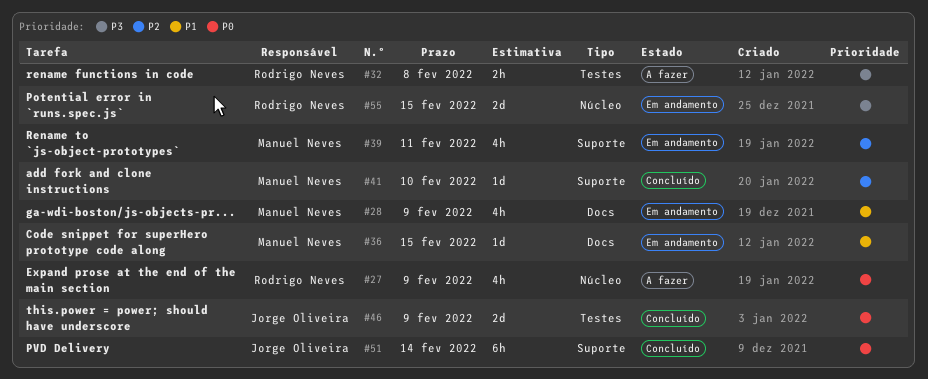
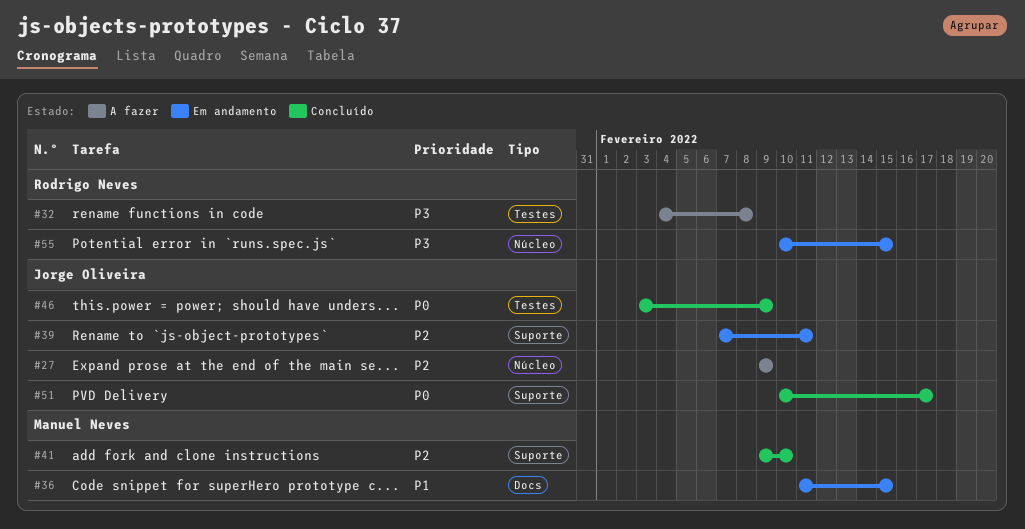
#27, owner: Rodrigo Neves -> Jorge Oliveira
#27, priority: P0 -> P2
#28: present -> none
#39, owner: Manuel Neves -> Jorge Oliveira
#51, due: Feb 14 -> Feb 17

